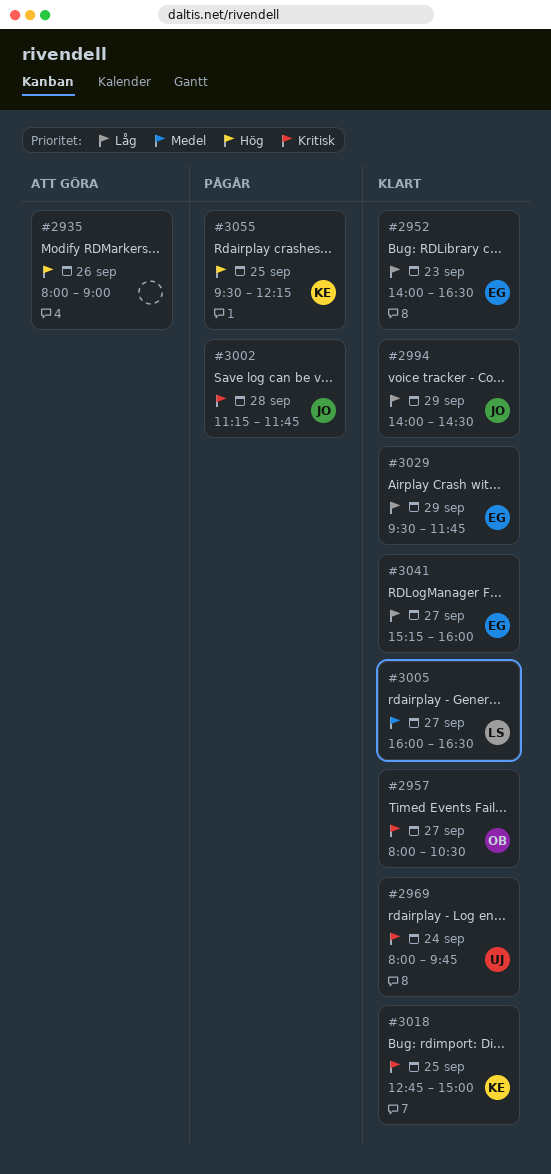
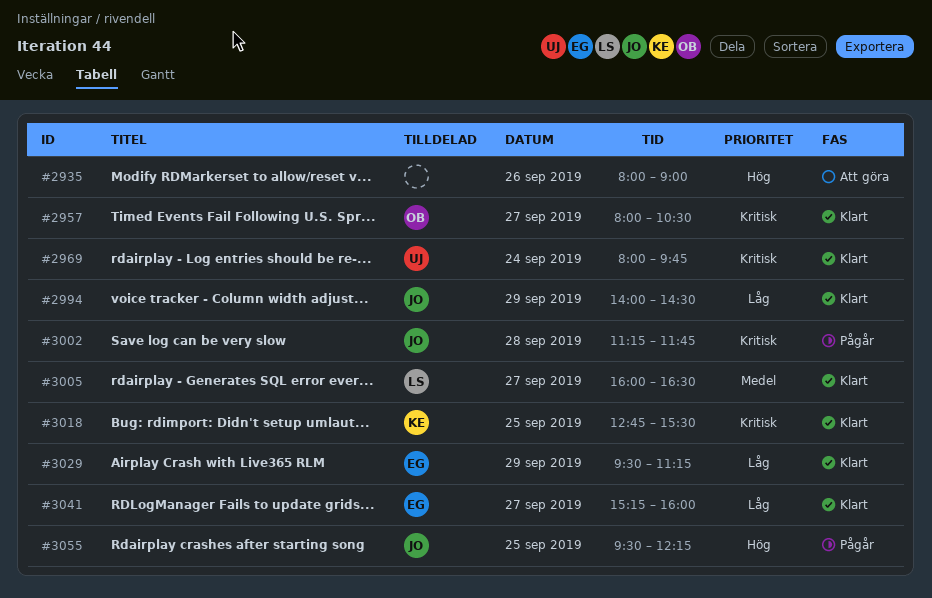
#2952: present -> none
#3018, ends: 15:00 -> 15:30
#3029, ends: 11:45 -> 11:15
#3055, owner: KE -> JO

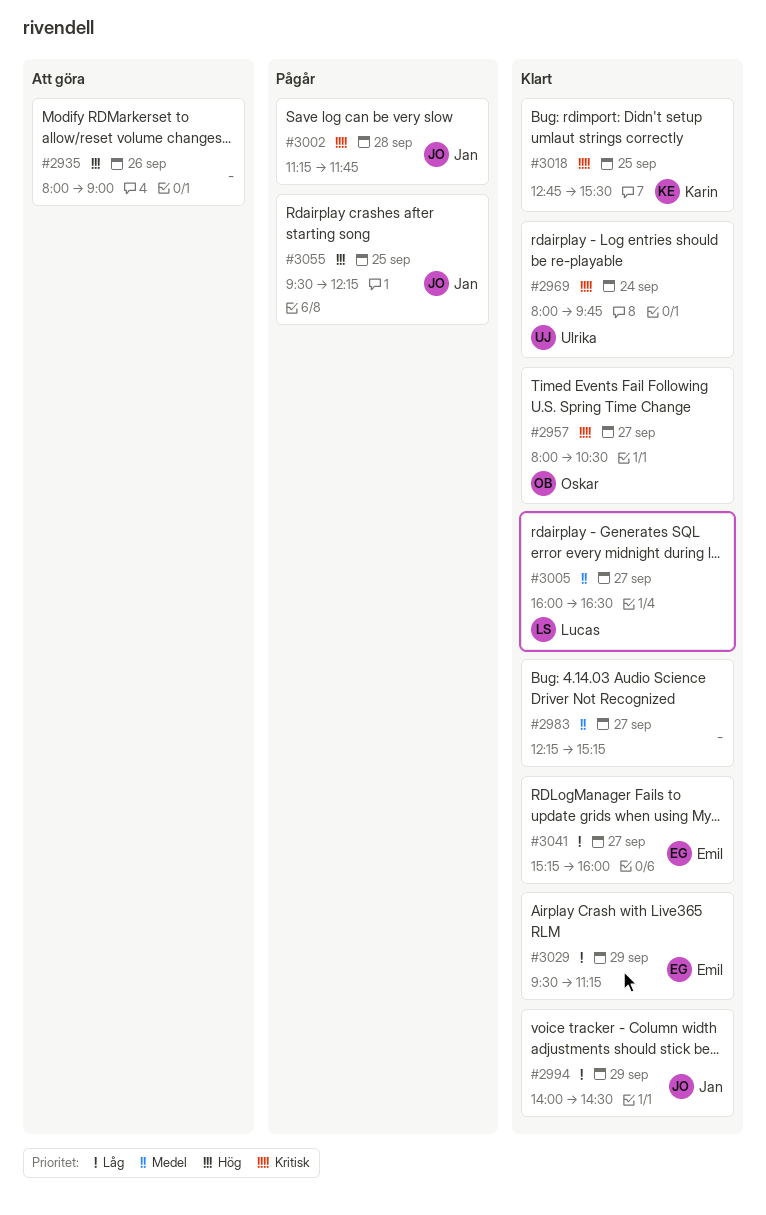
#2983: none -> present

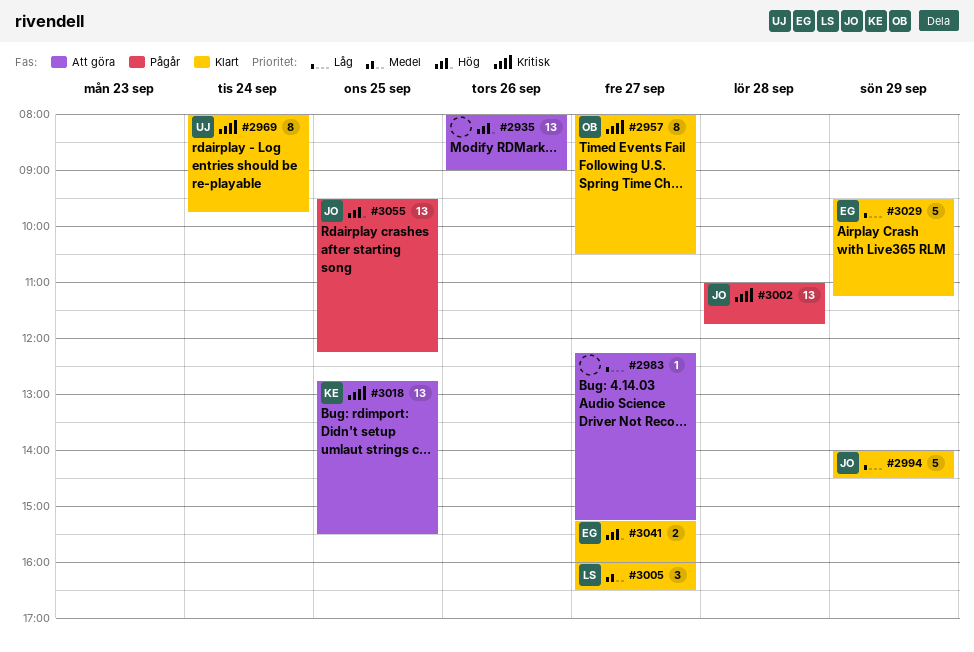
#2983, status: Klart -> Att göra
#2983, priority: Medel -> Låg
#3002, begins: 11:15 -> 11:00
#3018, status: Klart -> Att göra
#3041, priority: Låg -> Hög

